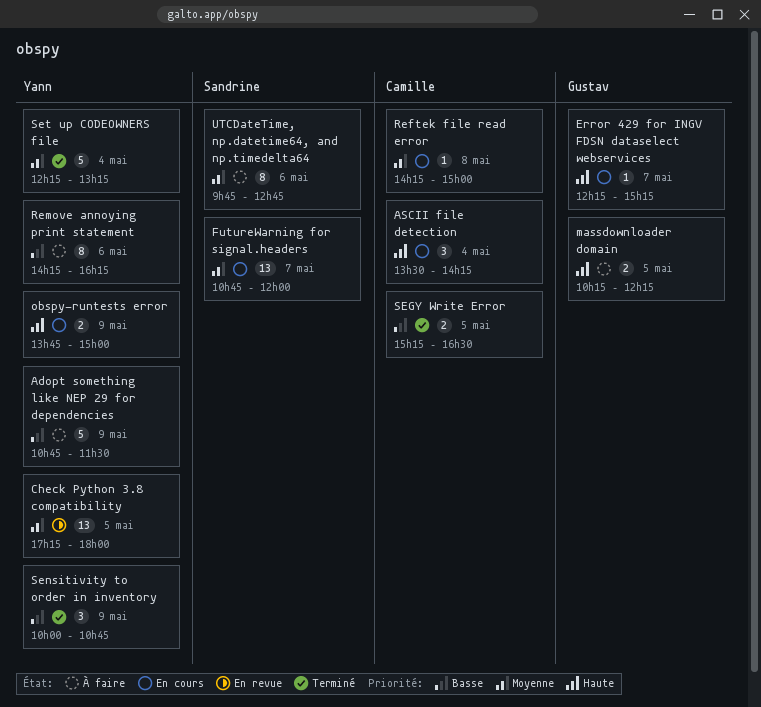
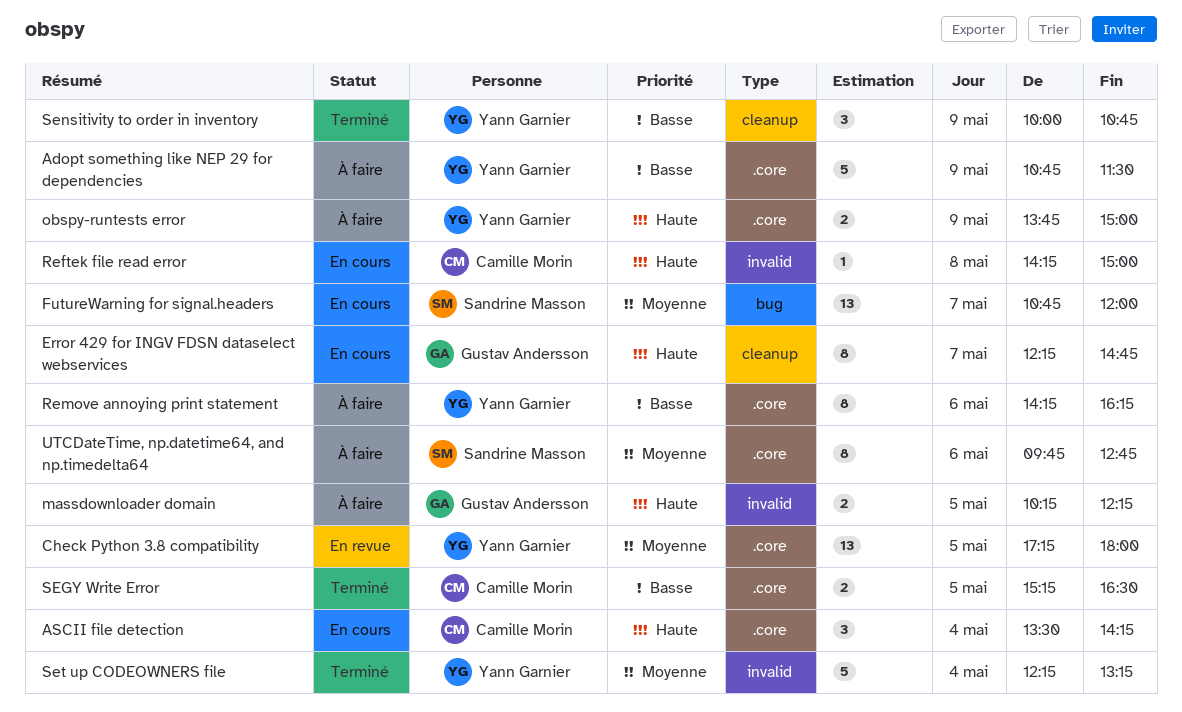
Error 429 for INGV FDSN dataselect webservices, estimate: 1 -> 8
Error 429 for INGV FDSN dataselect webservices, ends: 15:15 -> 14:45
obspy-runtests error, status: En cours -> À faire
Reftek file read error, priority: Moyenne -> Haute

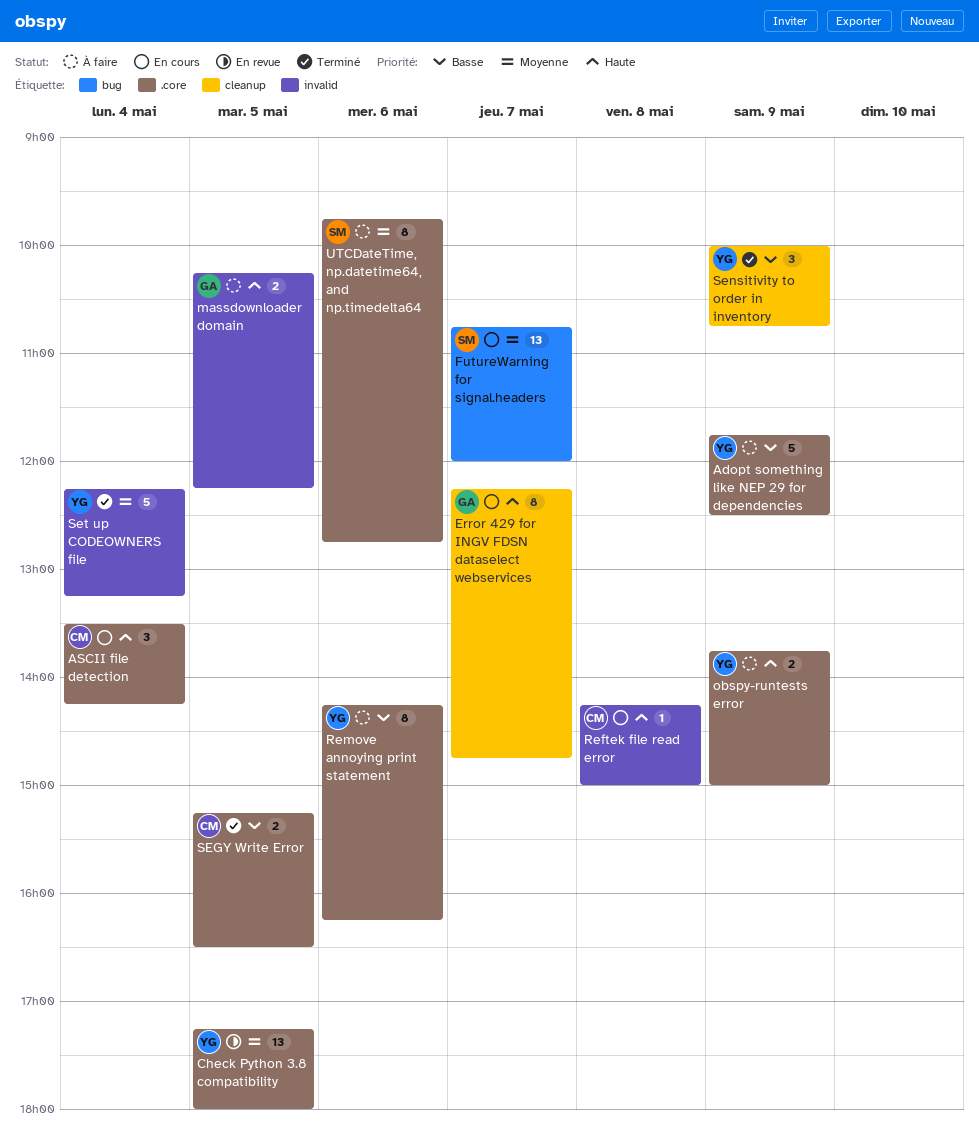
Adopt something like NEP 29 for dependencies, begins: 10:45 -> 11:45
Adopt something like NEP 29 for dependencies, ends: 11:30 -> 12:30

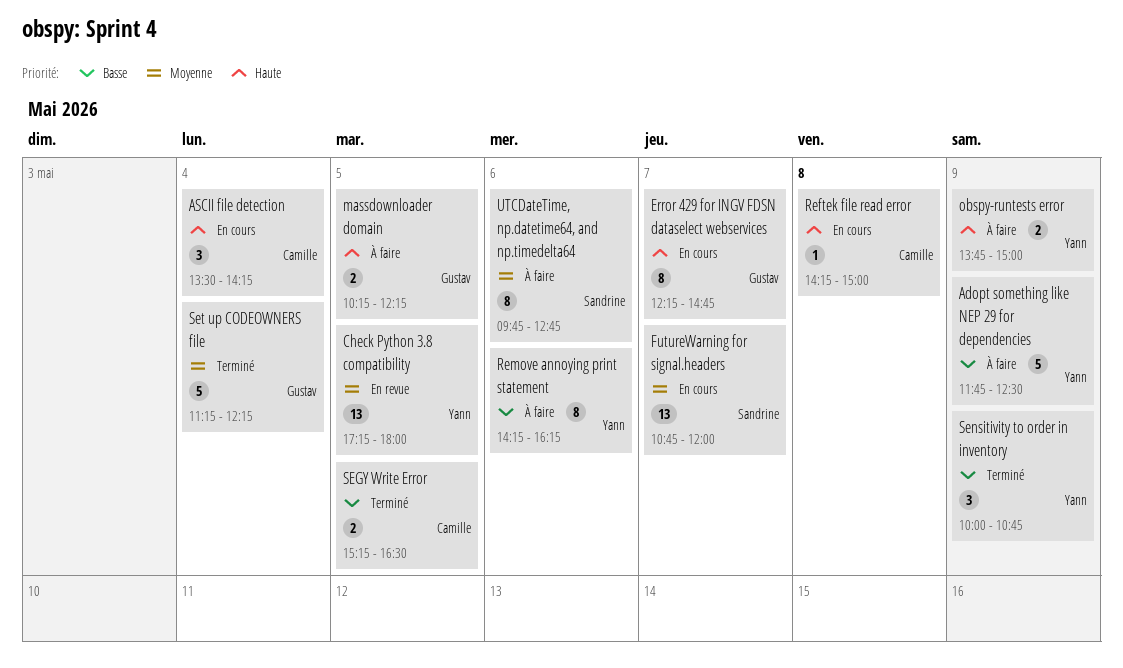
Set up CODEOWNERS file, owner: Yann -> Gustav
Set up CODEOWNERS file, begins: 12:15 -> 11:15
Set up CODEOWNERS file, ends: 13:15 -> 12:15

